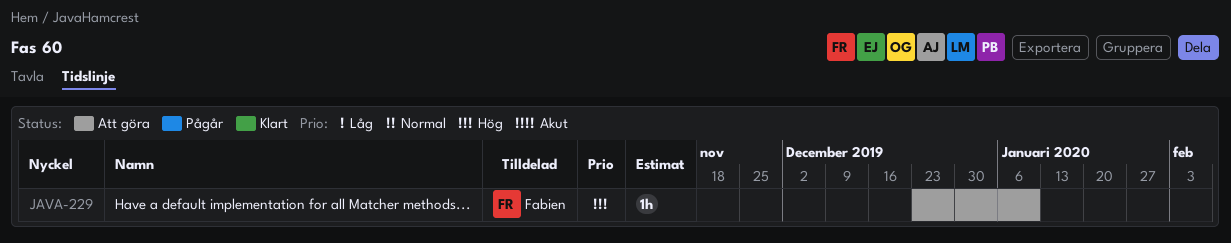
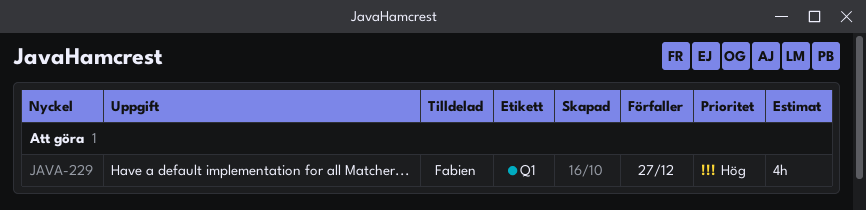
JAVA-229, estimate: 1h -> 4h
JAVA-229, due: Jan 10 -> Dec 27

